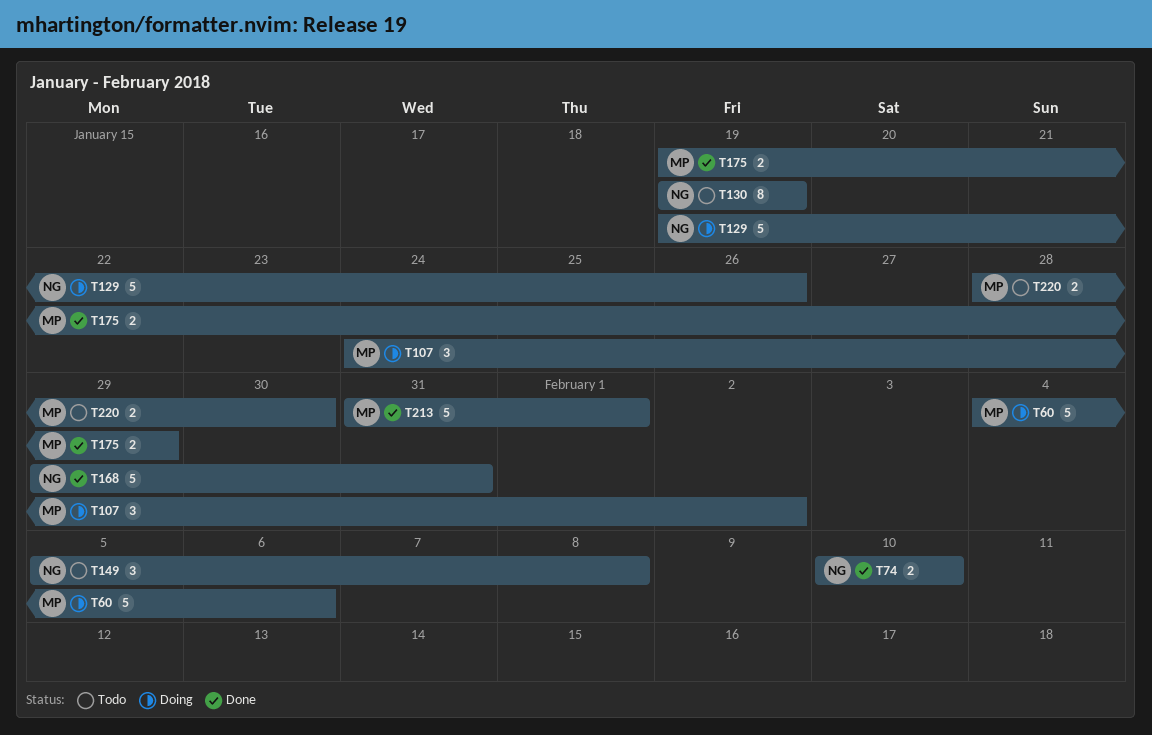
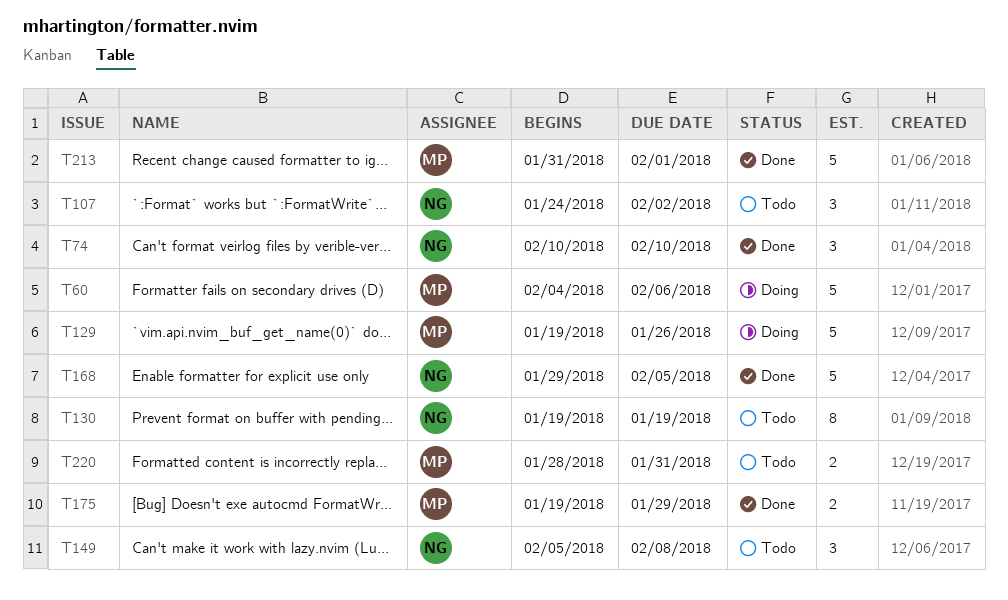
T74, estimate: 2 -> 3
T107, status: Doing -> Todo
T107, owner: MP -> NG
T129, owner: NG -> MP
T168, due: Jan 31 -> Feb 5
T220, due: Jan 30 -> Jan 31

